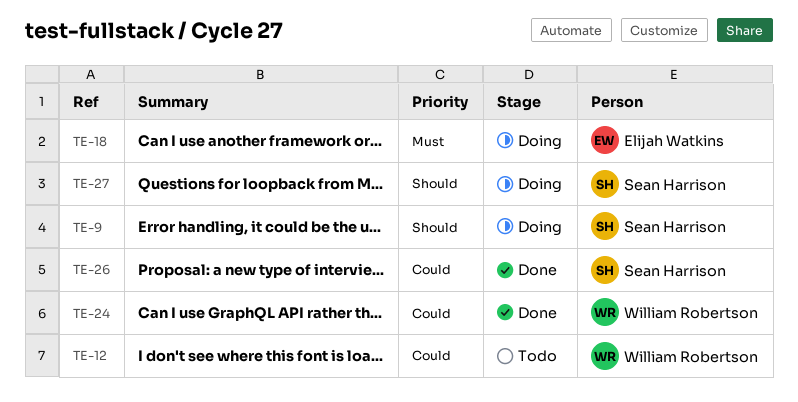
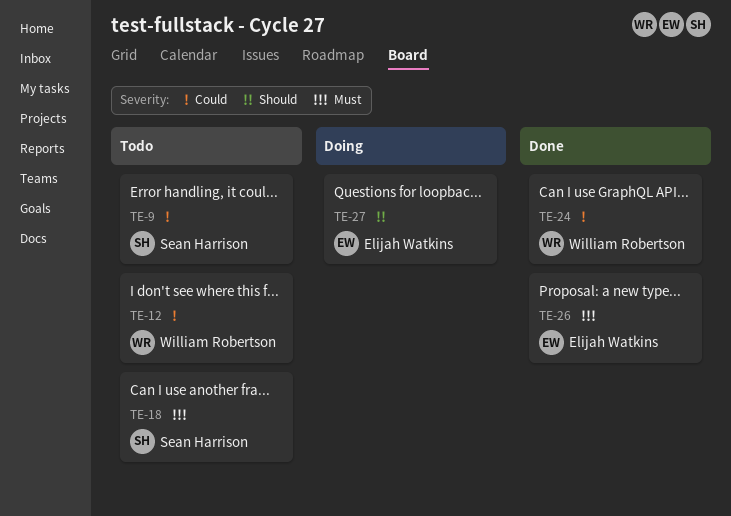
TE-9, status: Doing -> Todo
TE-9, priority: Should -> Could
TE-18, status: Doing -> Todo
TE-18, owner: Elijah Watkins -> Sean Harrison
TE-26, owner: Sean Harrison -> Elijah Watkins
TE-26, priority: Could -> Must
TE-27, owner: Sean Harrison -> Elijah Watkins

